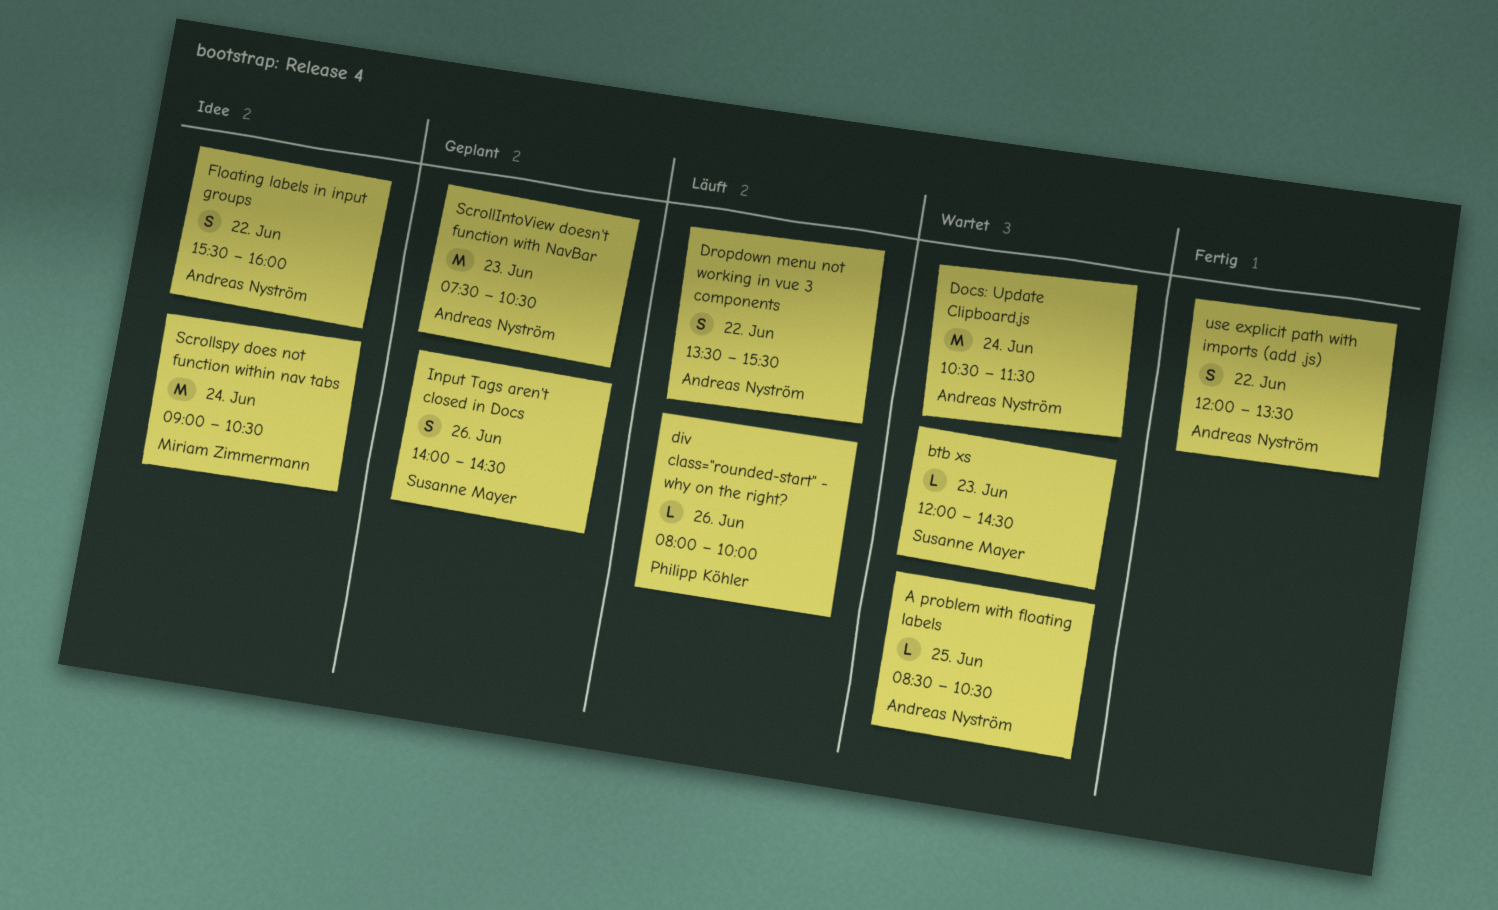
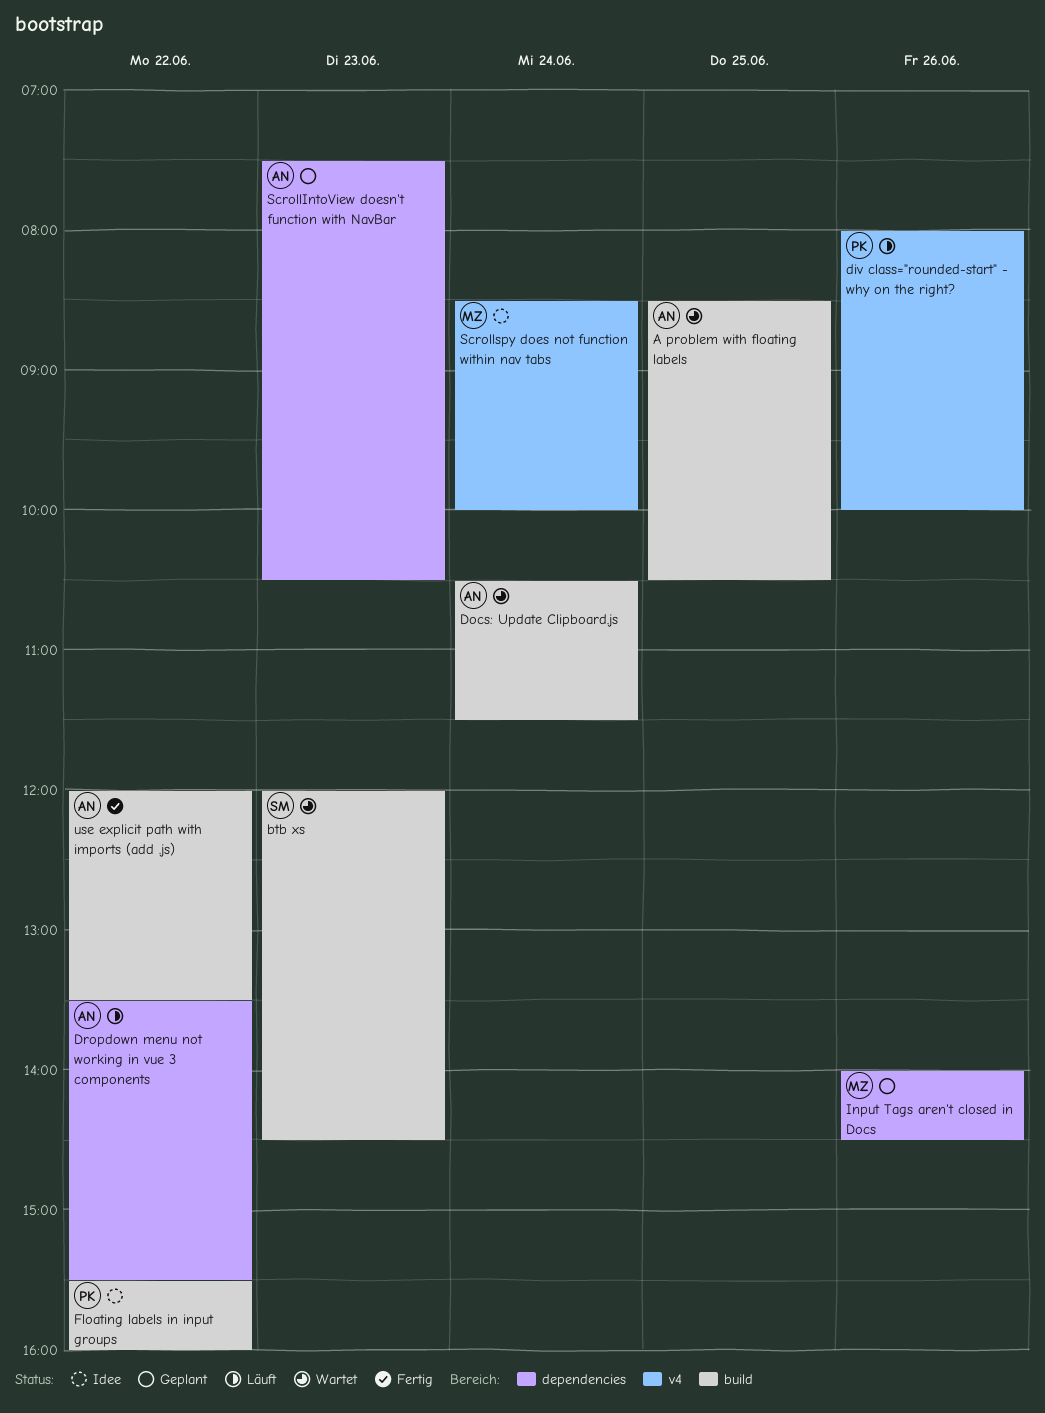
Floating labels in input groups, owner: Andreas Nyström -> Philipp Köhler
Input Tags aren't closed in Docs, owner: Susanne Mayer -> Miriam Zimmermann
Scrollspy does not function within nav tabs, begins: 09:00 -> 08:30
Scrollspy does not function within nav tabs, ends: 10:30 -> 10:00

